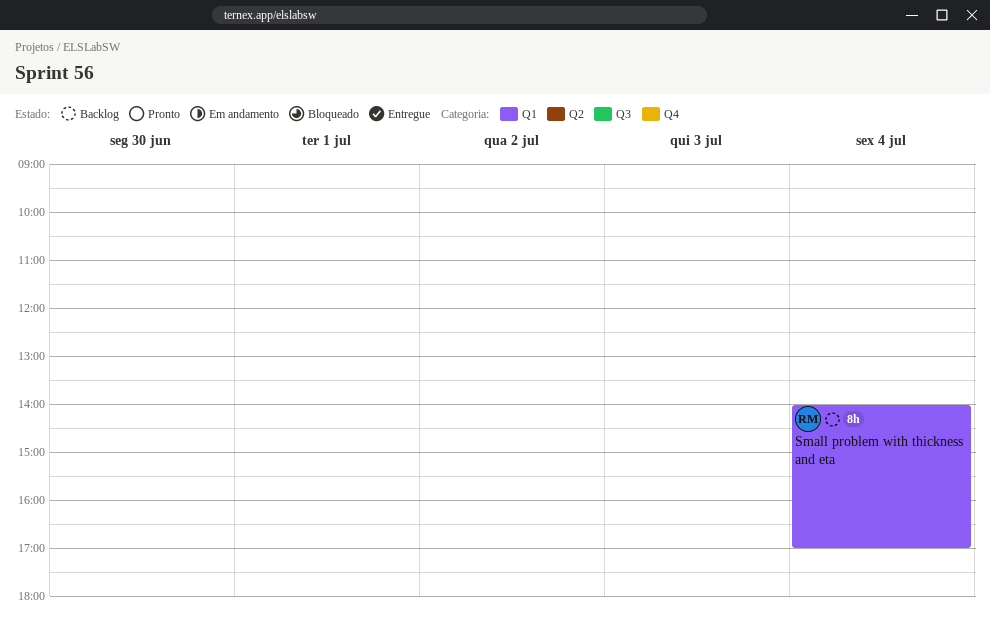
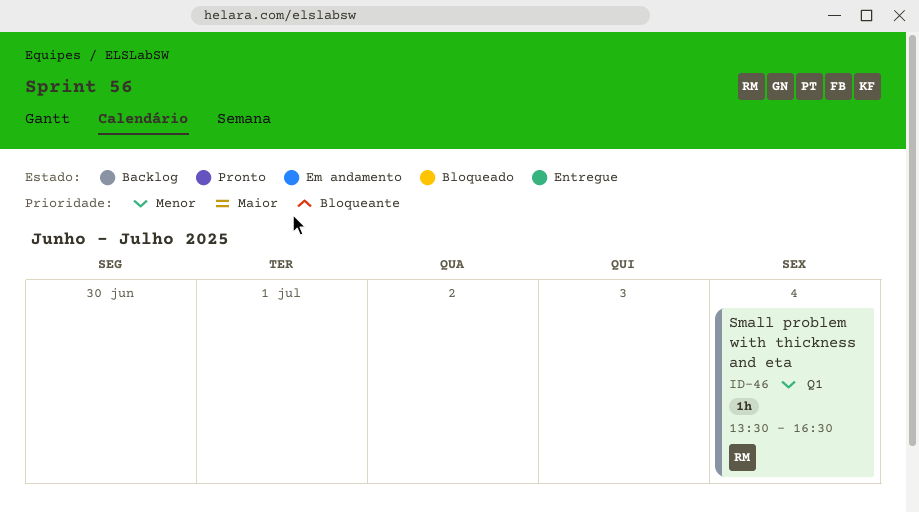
Small problem with thickness and eta, estimate: 8h -> 1h
Small problem with thickness and eta, begins: 14:00 -> 13:30
Small problem with thickness and eta, ends: 17:00 -> 16:30

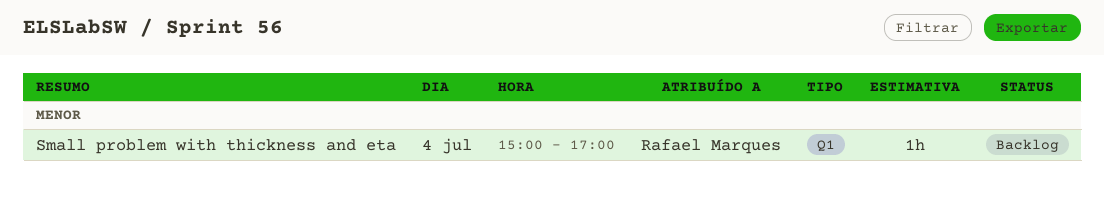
Small problem with thickness and eta, begins: 13:30 -> 15:00
Small problem with thickness and eta, ends: 16:30 -> 17:00

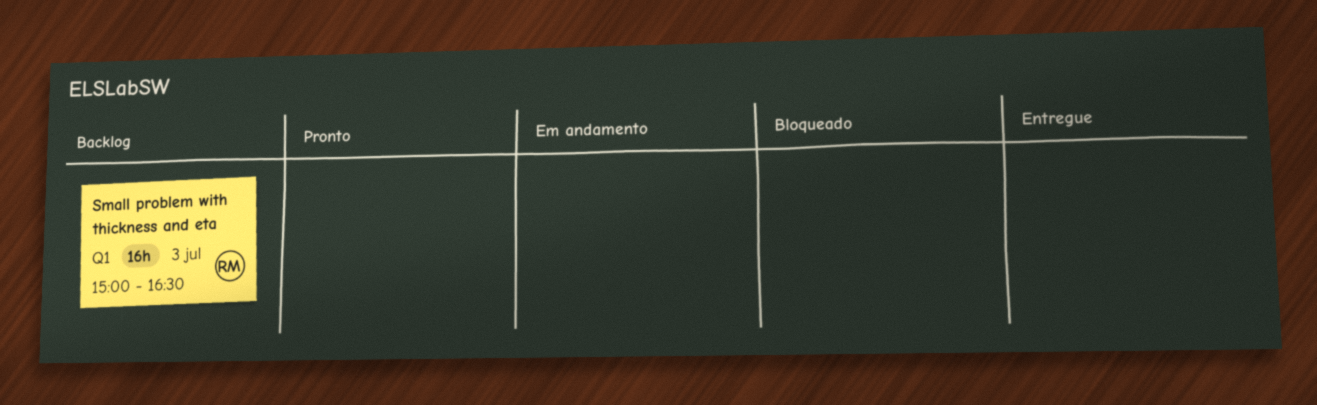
Small problem with thickness and eta, estimate: 1h -> 16h
Small problem with thickness and eta, day: Jul 4 -> Jul 3
Small problem with thickness and eta, ends: 17:00 -> 16:30

